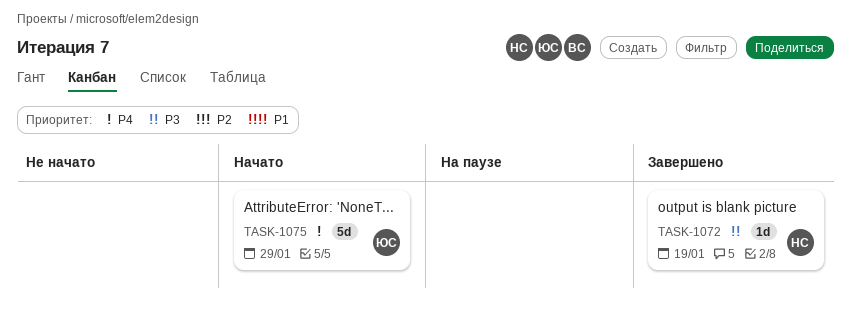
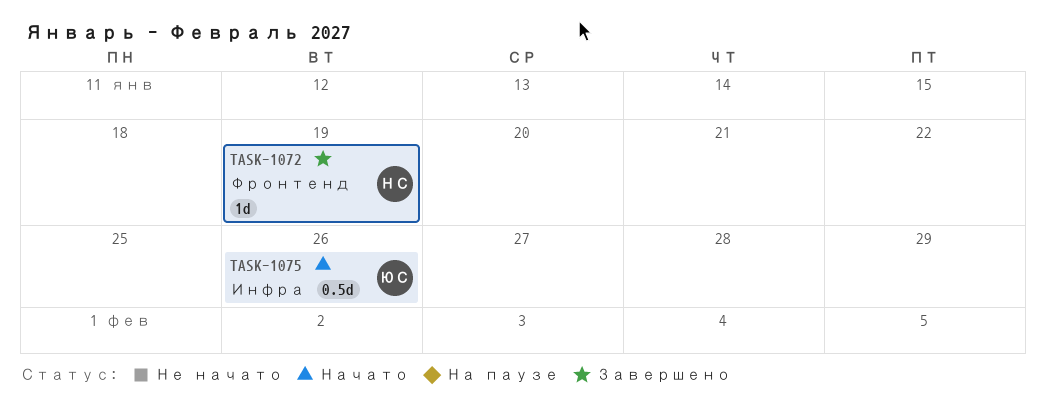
TASK-1075, estimate: 5d -> 0.5d
TASK-1075, due: Jan 29 -> Jan 26

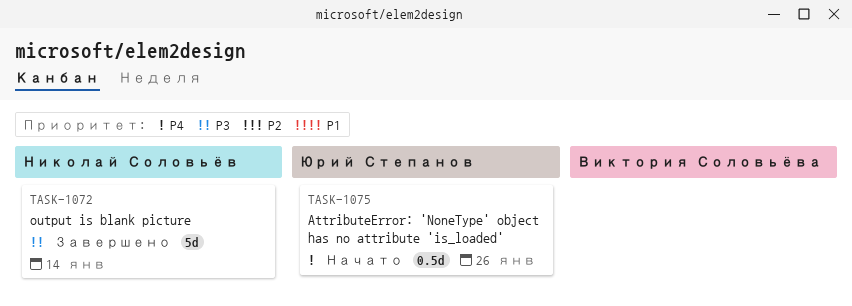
TASK-1072, estimate: 1d -> 5d
TASK-1072, due: Jan 19 -> Jan 14

